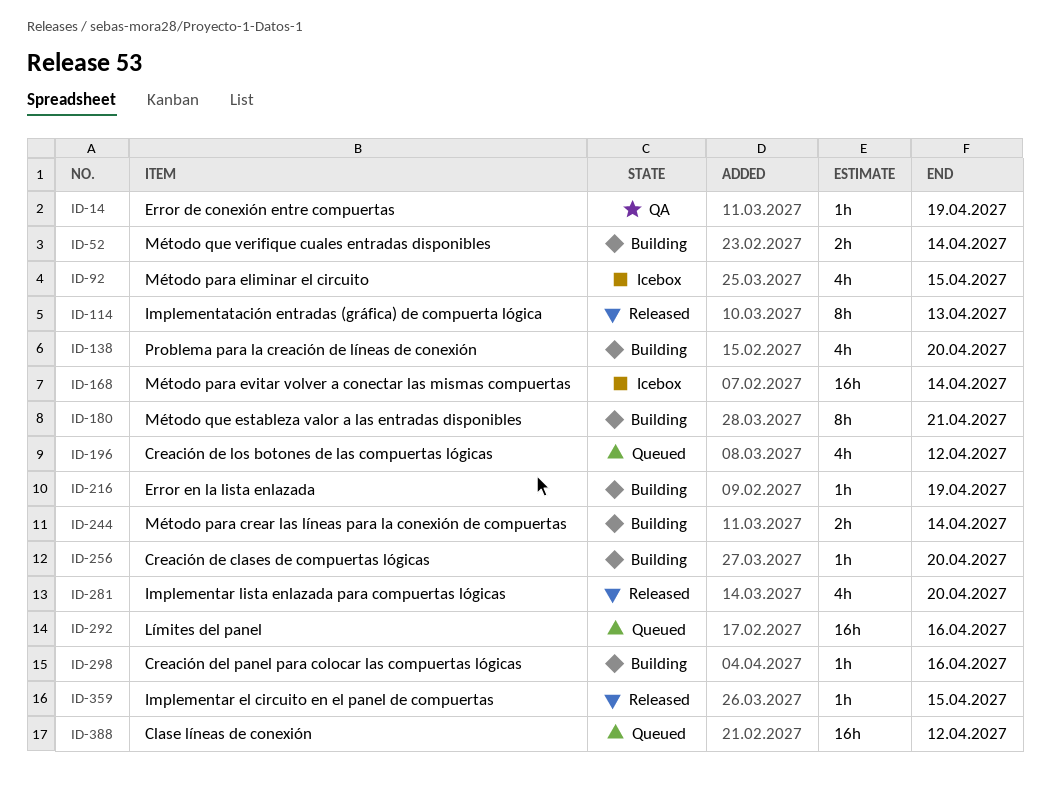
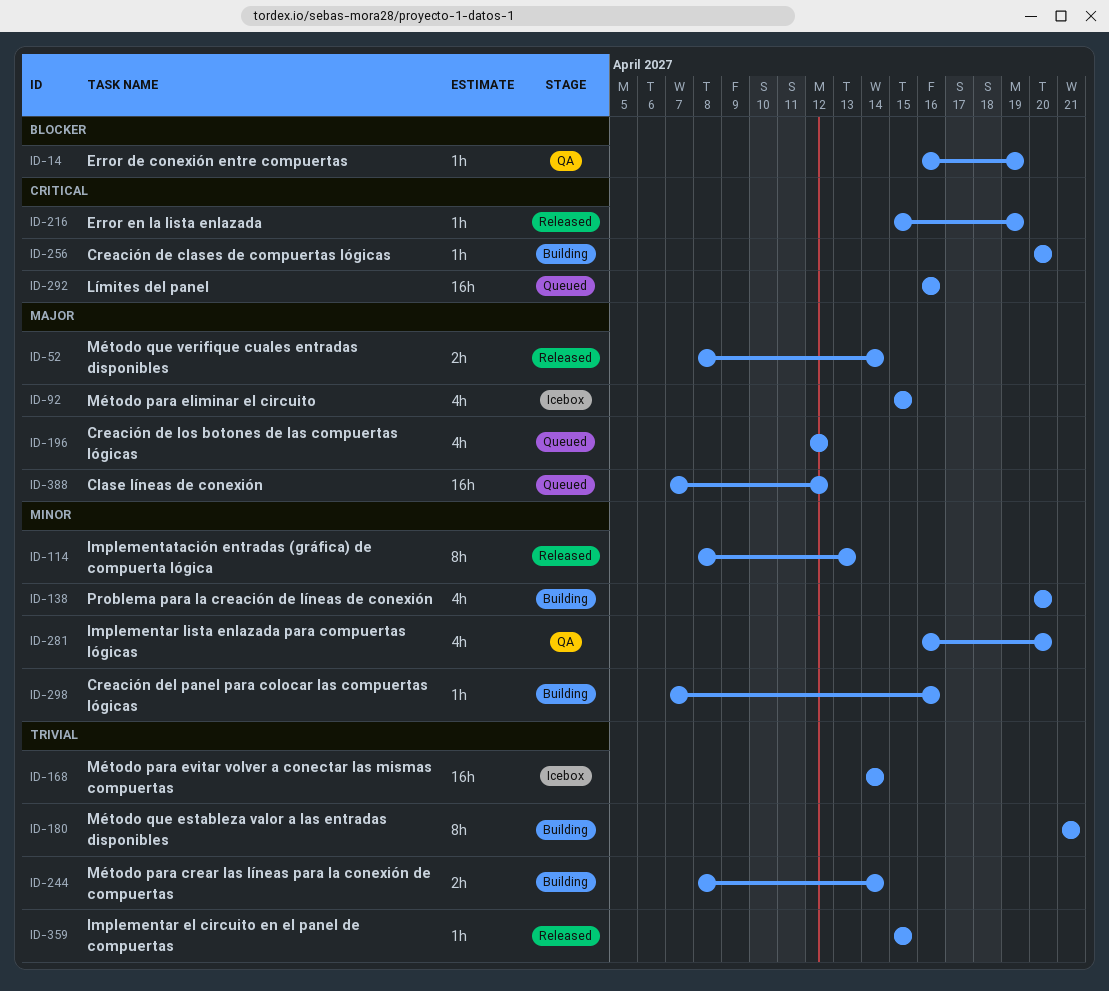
ID-52, status: Building -> Released
ID-216, status: Building -> Released
ID-281, status: Released -> QA

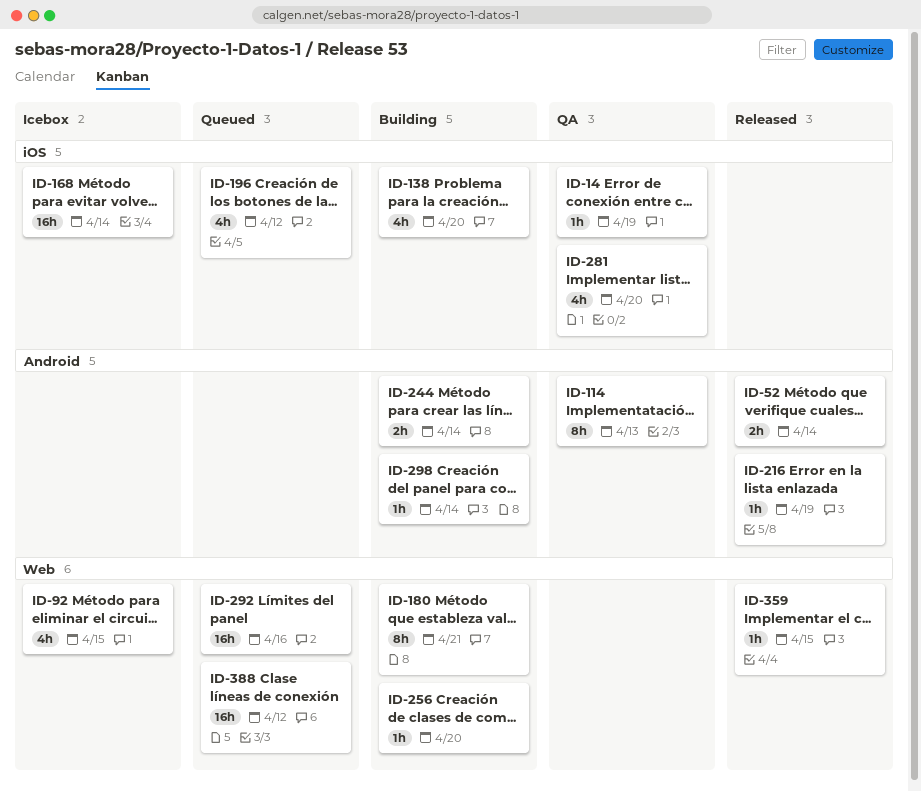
ID-114, status: Released -> QA
ID-298, due: Apr 16 -> Apr 14

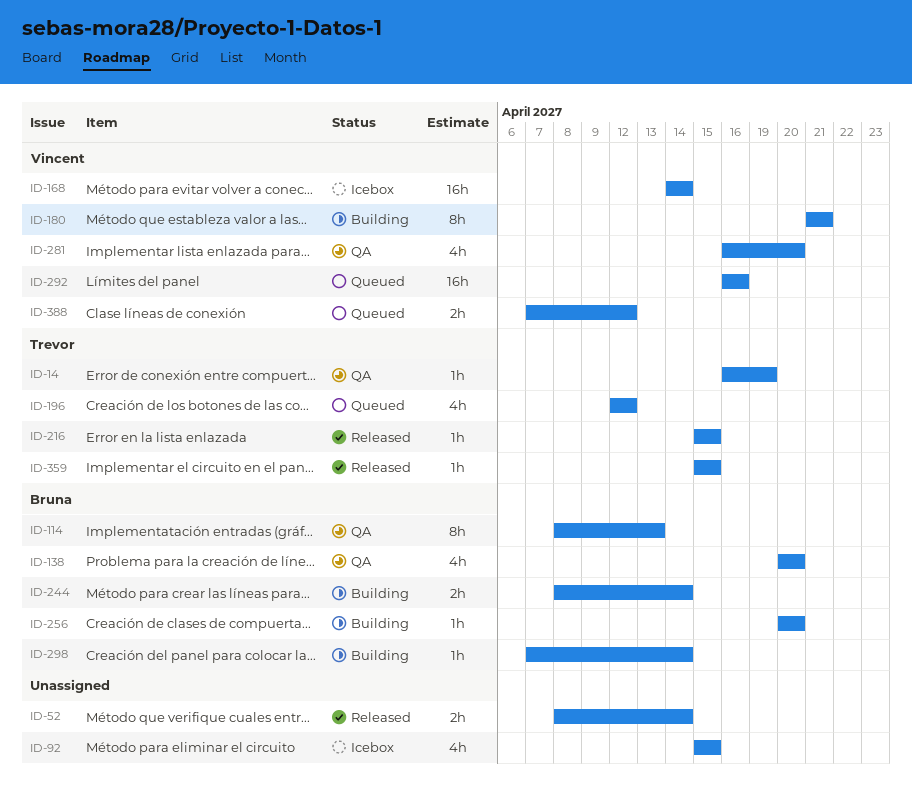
ID-138, status: Building -> QA
ID-216, due: Apr 19 -> Apr 15
ID-388, estimate: 16h -> 2h

